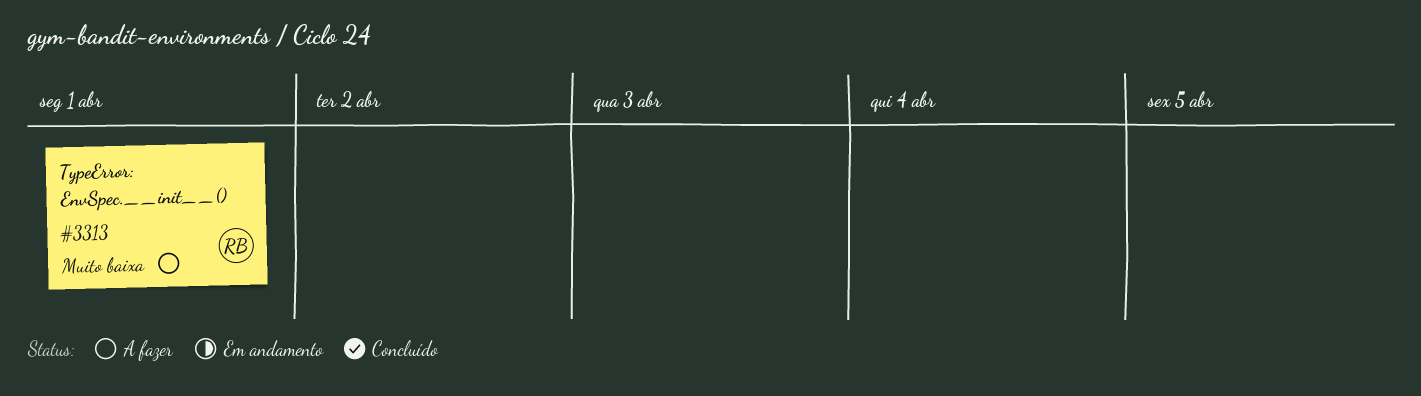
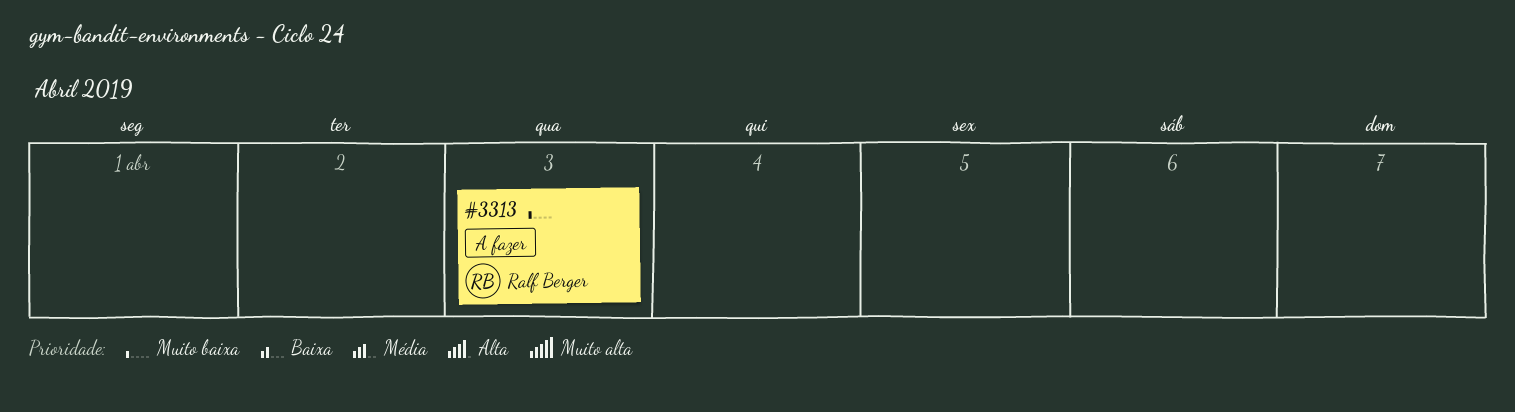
#3313, due: Apr 1 -> Apr 3

